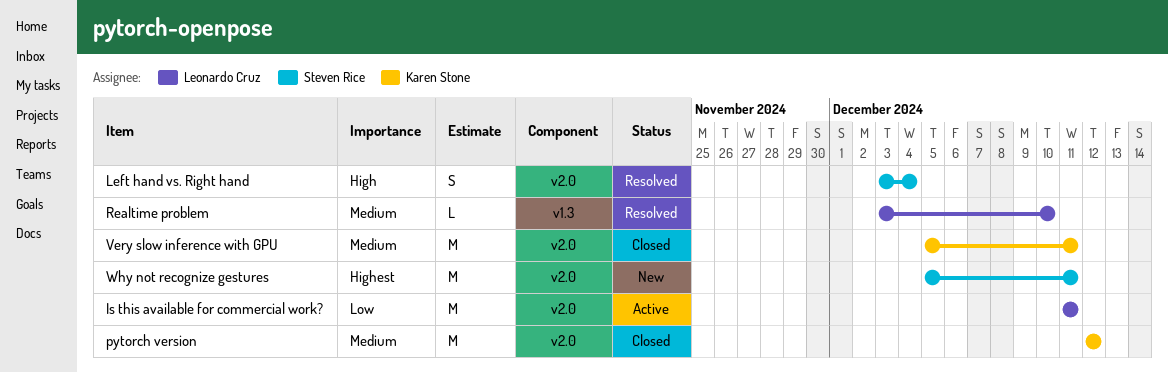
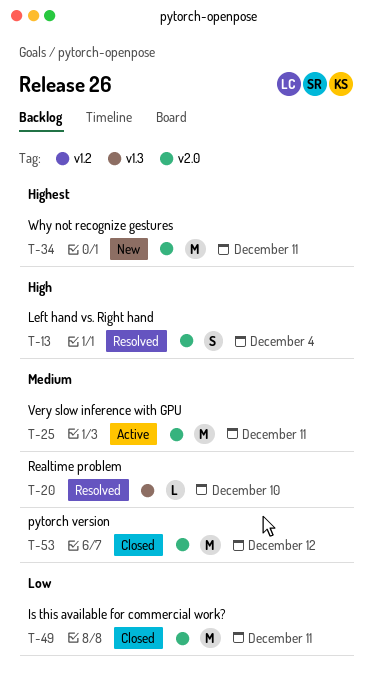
Is this available for commercial work?, status: Active -> Closed
Very slow inference with GPU, status: Closed -> Active

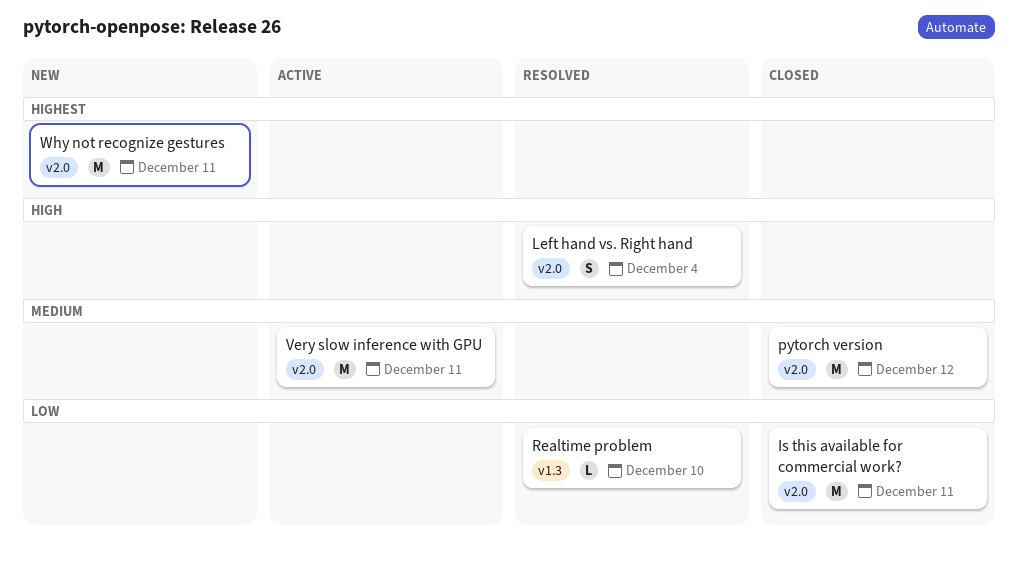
Realtime problem, priority: Medium -> Low

